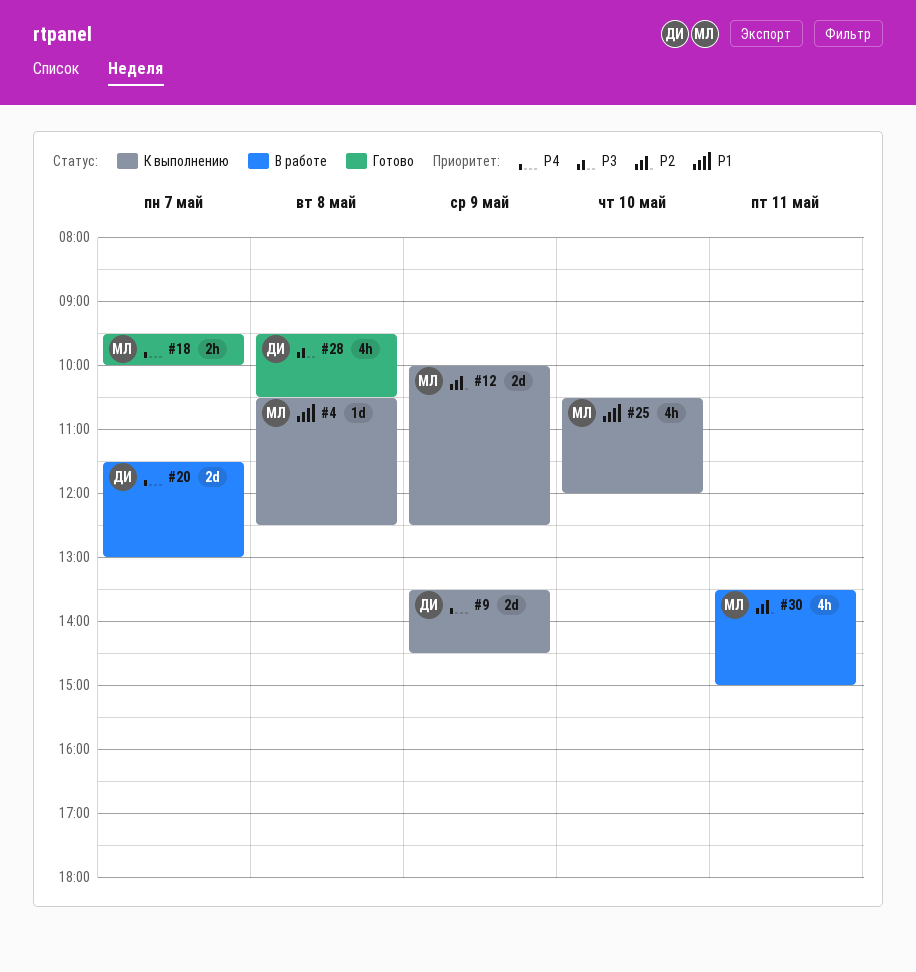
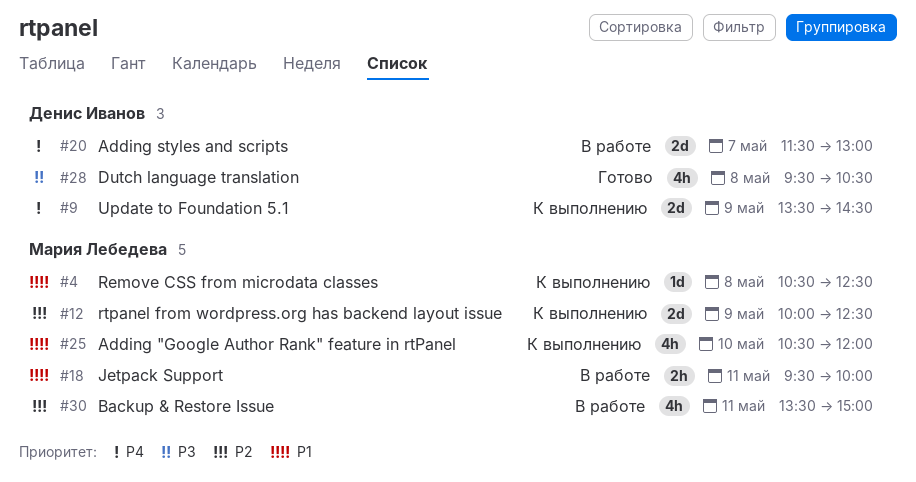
#18, status: Готово -> В работе
#18, priority: P4 -> P1
#18, day: May 7 -> May 11

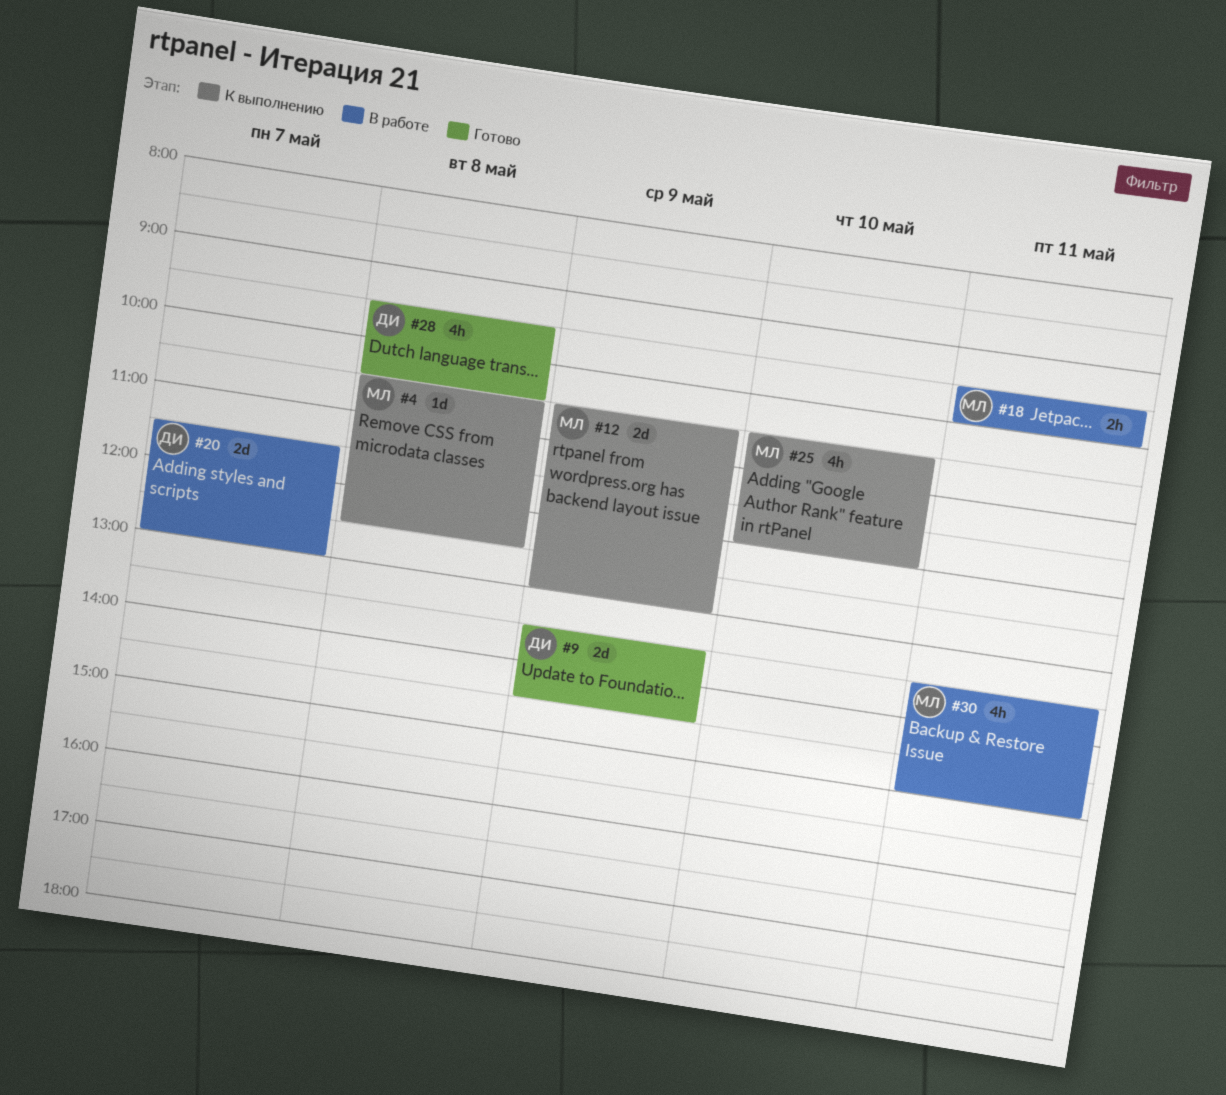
#9, status: К выполнению -> Готово
#12, begins: 10:00 -> 10:30
#12, ends: 12:30 -> 13:00

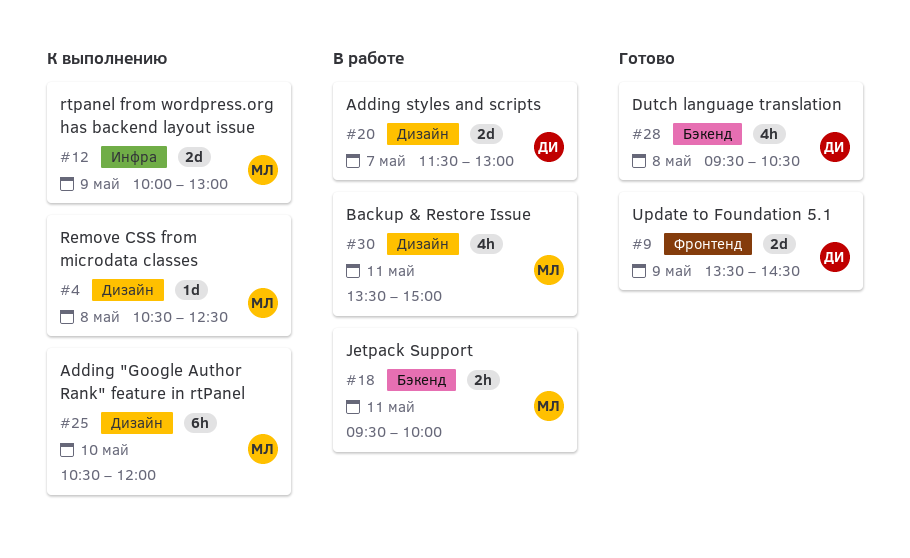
#12, begins: 10:30 -> 10:00
#25, estimate: 4h -> 6h

